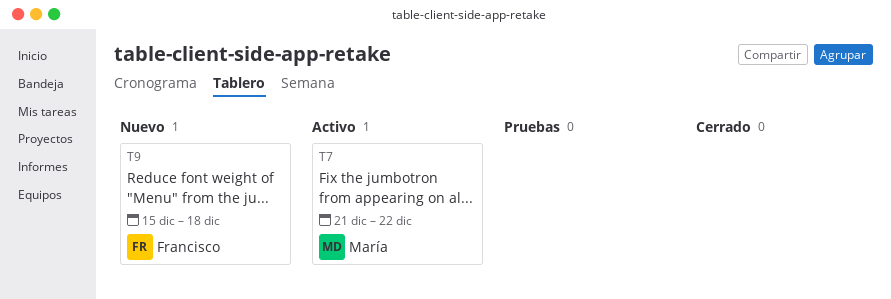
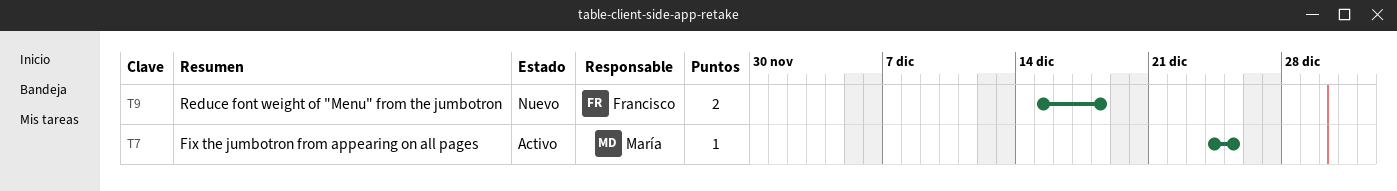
T7, start: Dec 21 -> Dec 24
T7, due: Dec 22 -> Dec 25

